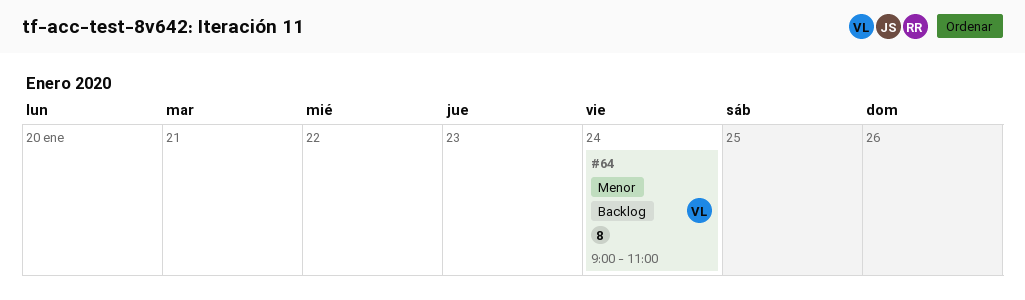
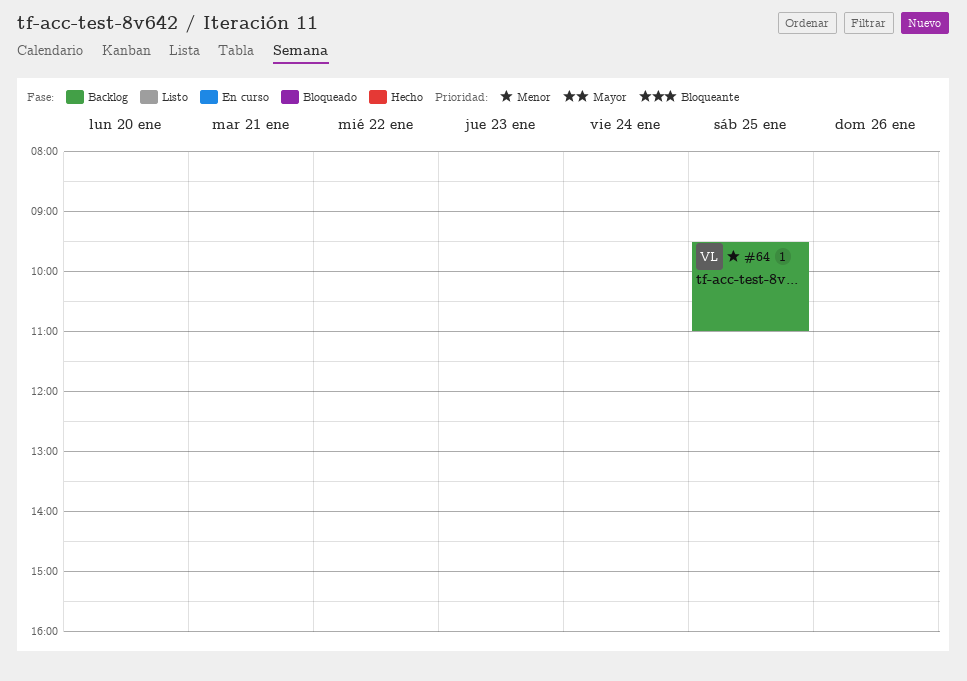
#64, estimate: 8 -> 1
#64, day: Jan 24 -> Jan 25
#64, begins: 09:00 -> 09:30

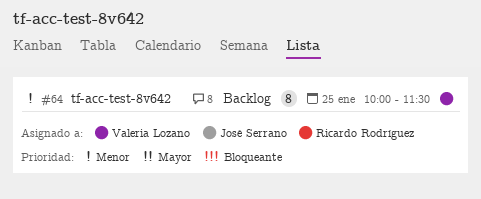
#64, estimate: 1 -> 8
#64, begins: 09:30 -> 10:00
#64, ends: 11:00 -> 11:30

